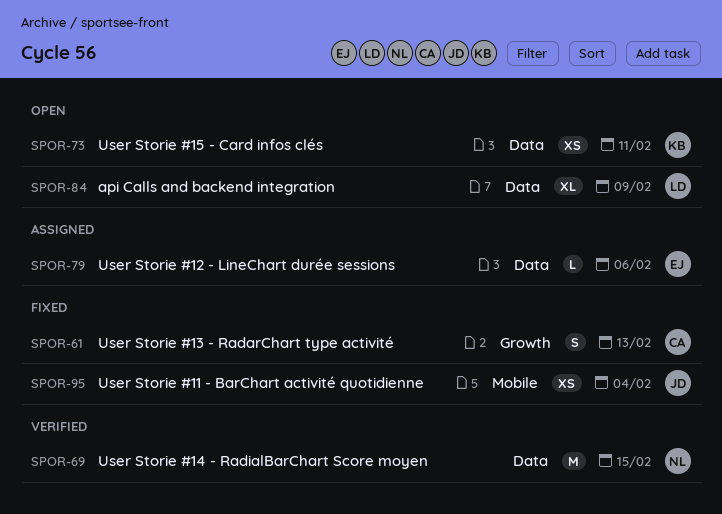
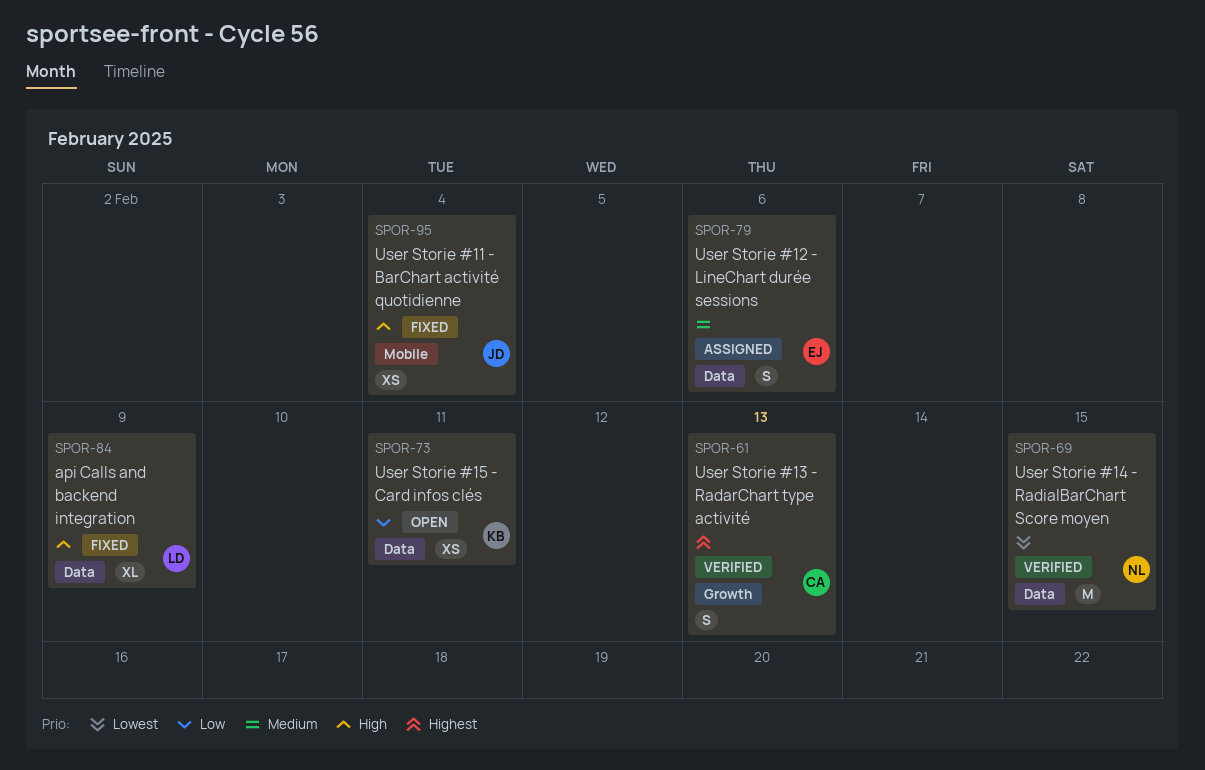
SPOR-61, status: Fixed -> Verified
SPOR-79, estimate: L -> S
SPOR-84, status: Open -> Fixed

